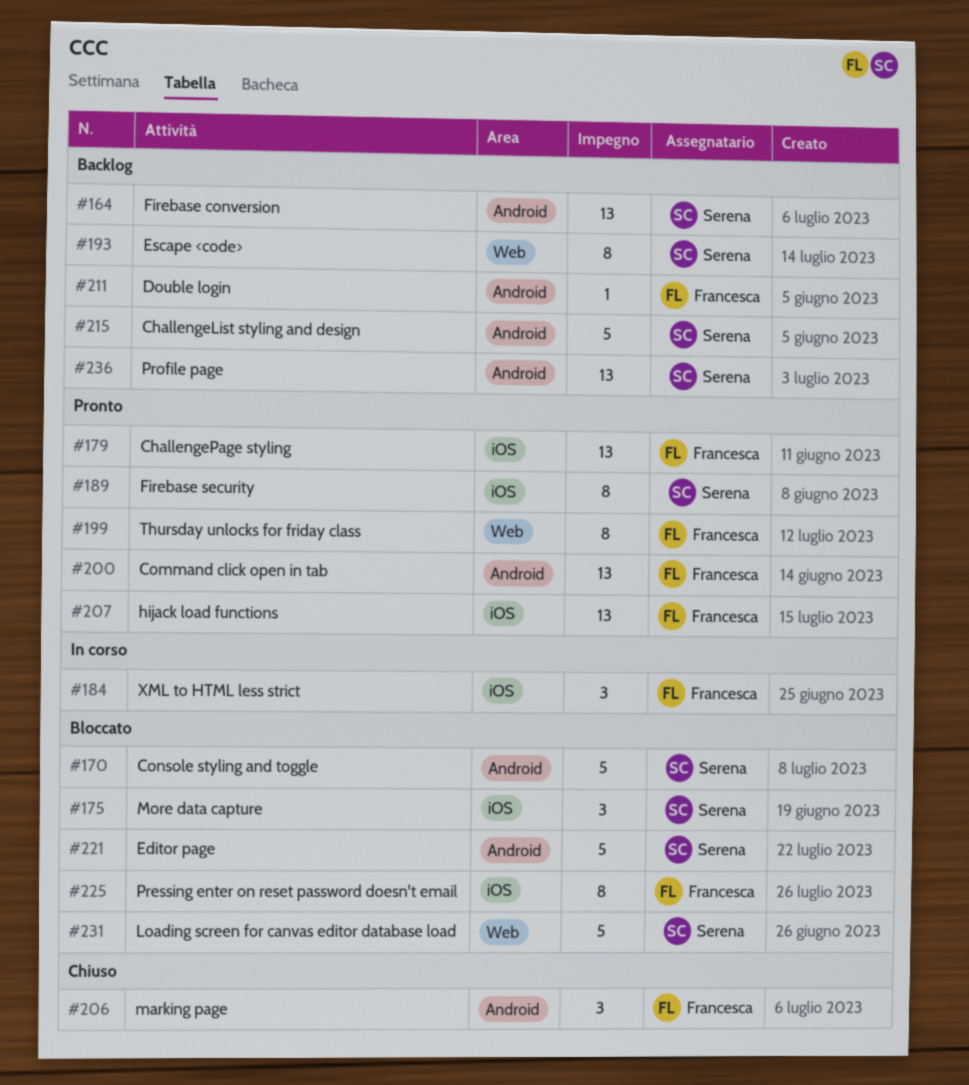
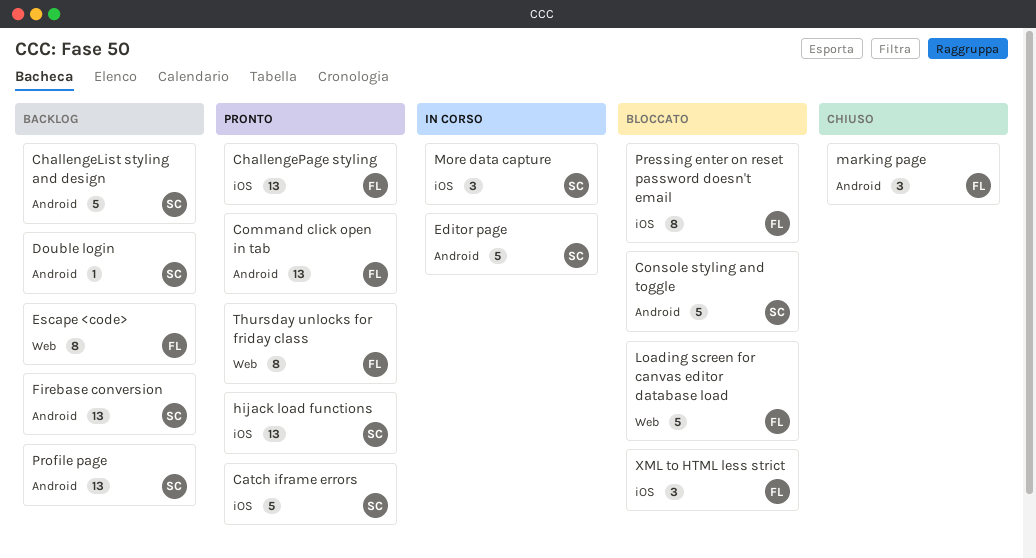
Catch iframe errors: none -> present
Double login, owner: Francesca -> Serena
Editor page, status: Bloccato -> In corso
Escape <code>, owner: Serena -> Francesca
Firebase security: present -> none
hijack load functions, owner: Francesca -> Serena
Loading screen for canvas editor database load, owner: Serena -> Francesca
More data capture, status: Bloccato -> In corso
XML to HTML less strict, status: In corso -> Bloccato

